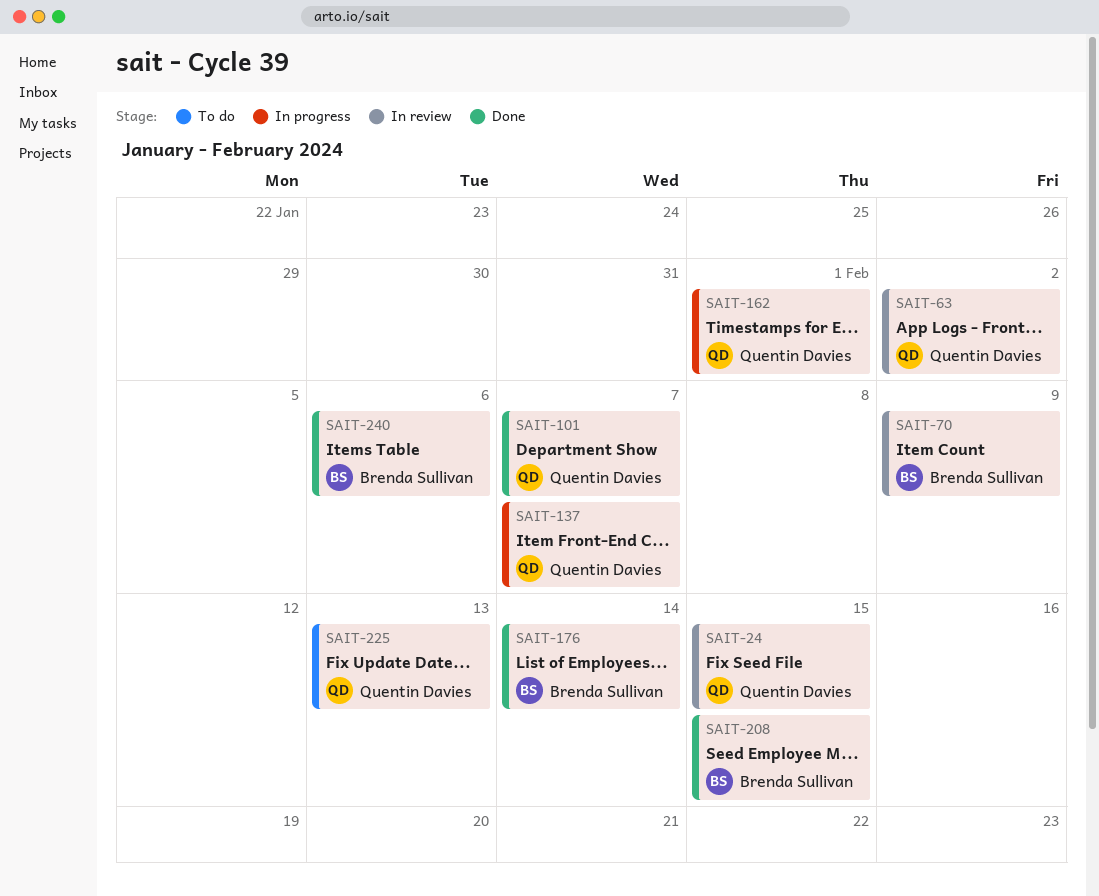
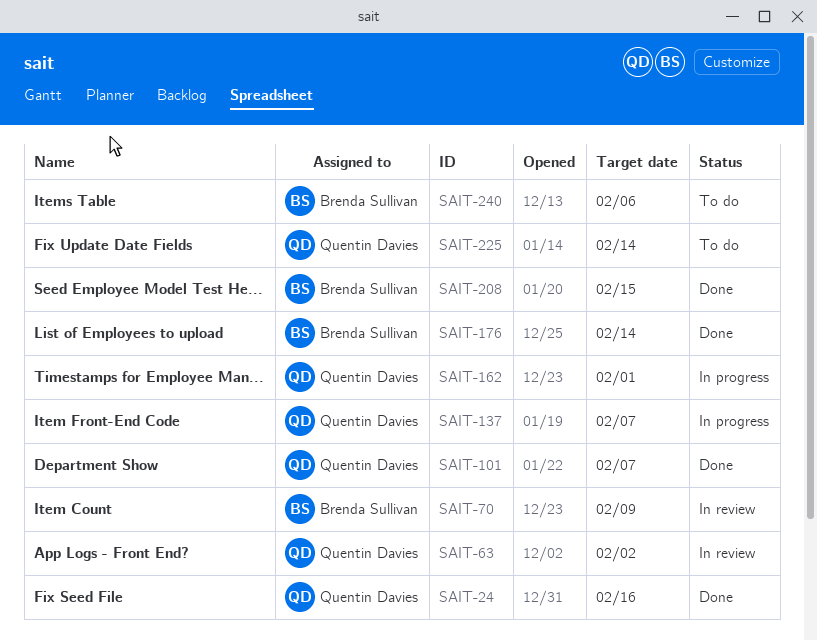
SAIT-24, status: In review -> Done
SAIT-24, due: Feb 15 -> Feb 16
SAIT-225, due: Feb 13 -> Feb 14
SAIT-240, status: Done -> To do

